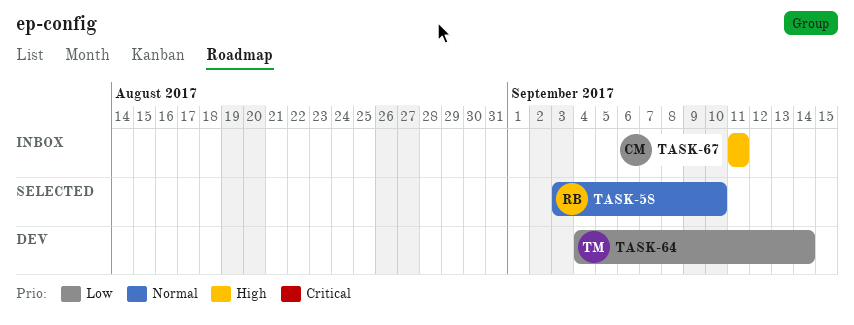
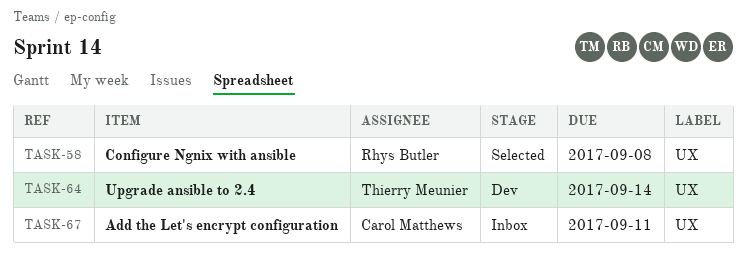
TASK-58, due: Sep 10 -> Sep 8

